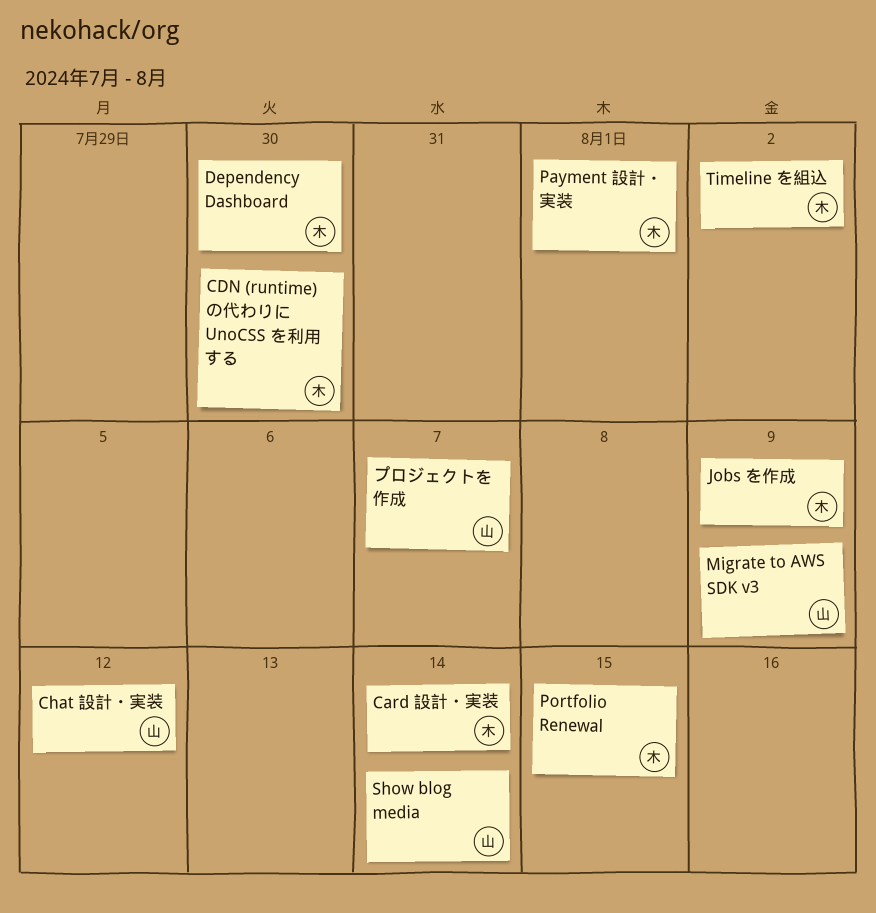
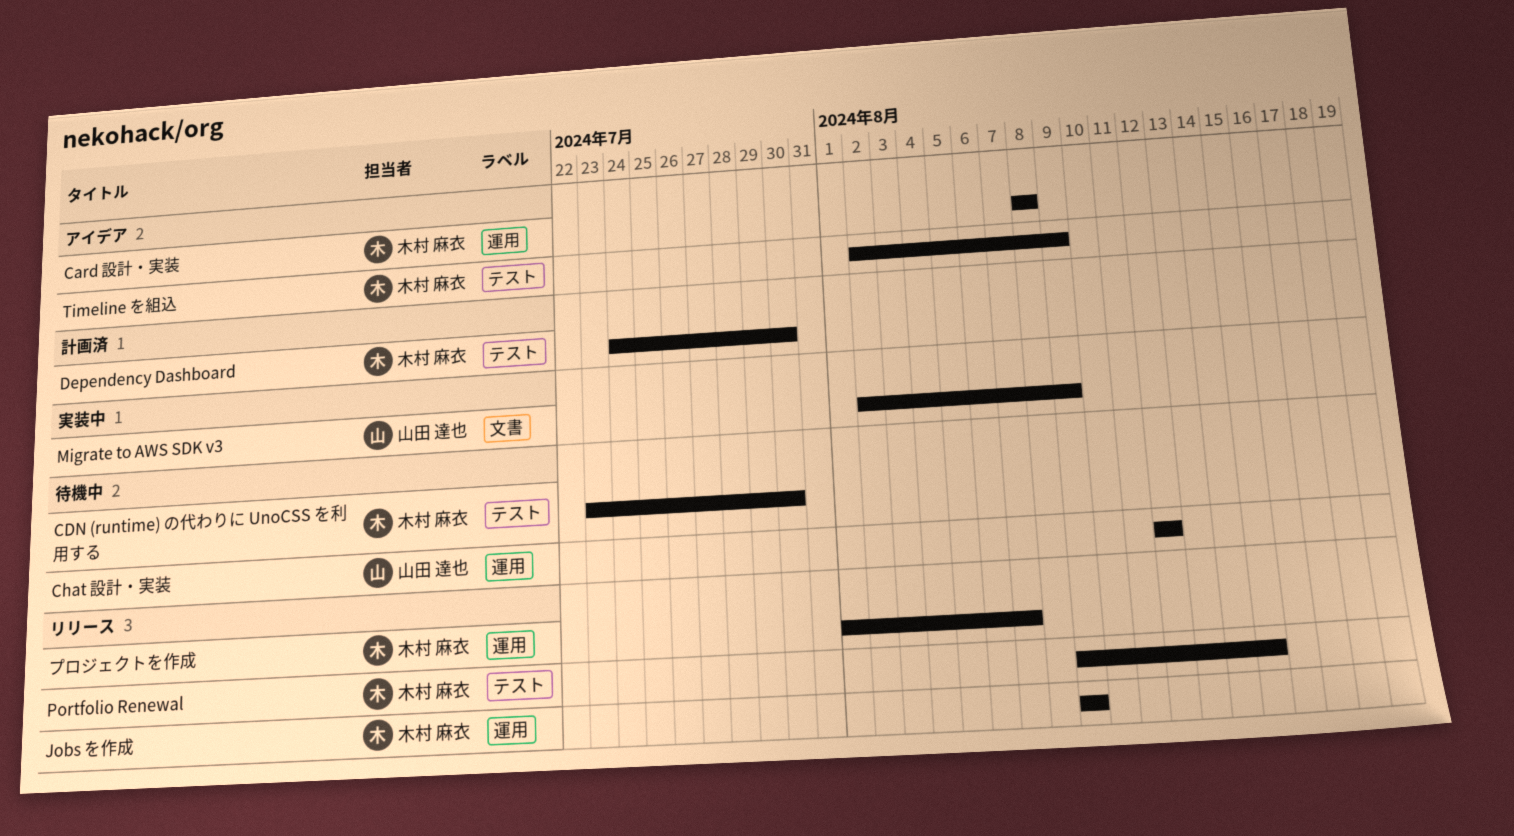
Card 設計・実装, due: Aug 14 -> Aug 8
Payment 設計・実装: present -> none
Show blog media: present -> none
Timeline を組込, due: Aug 2 -> Aug 9
プロジェクトを作成, owner: 山田 達也 -> 木村 麻衣

